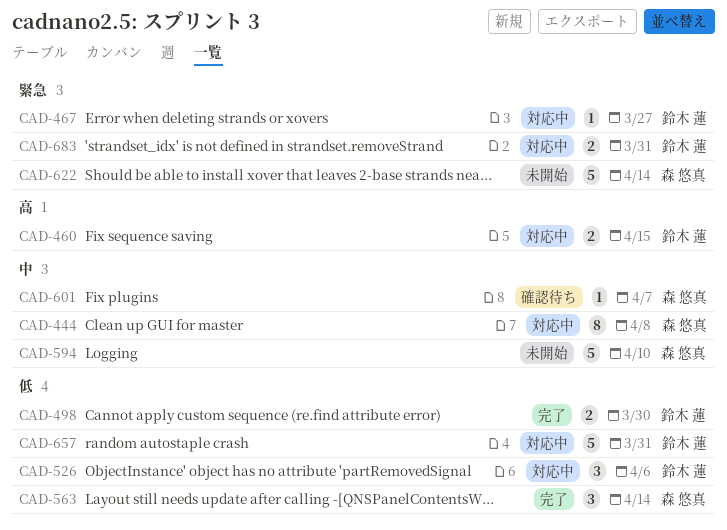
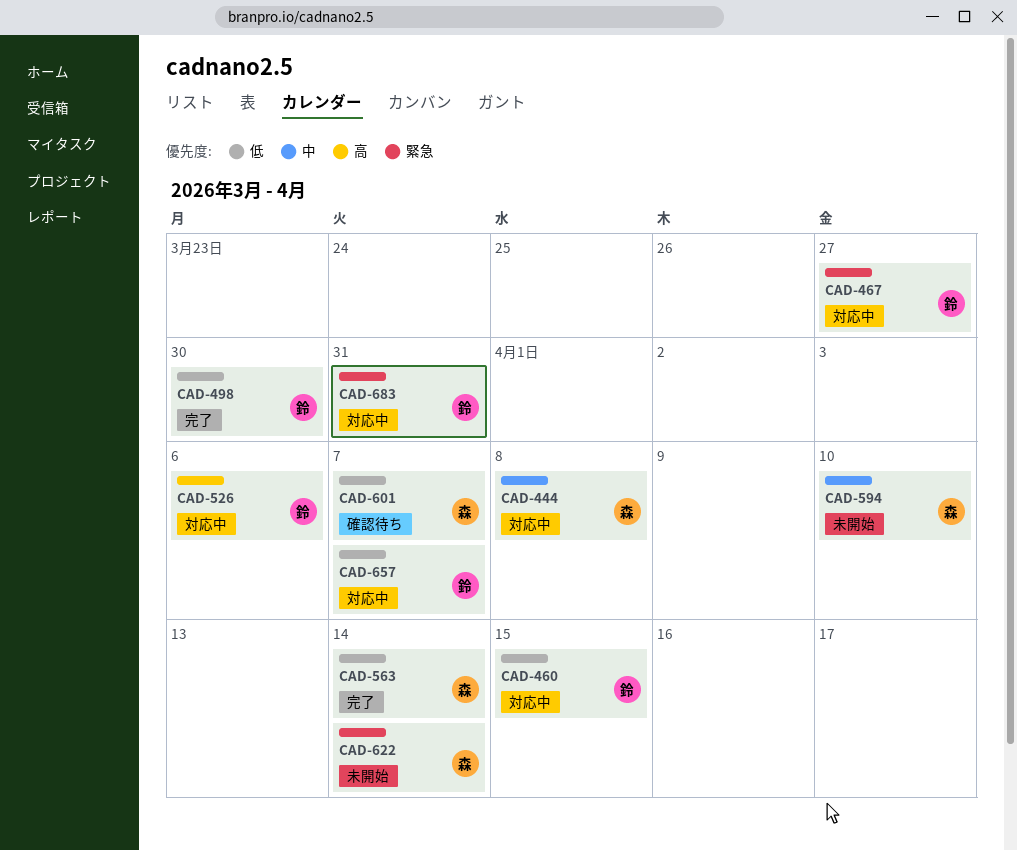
CAD-460, priority: 高 -> 低
CAD-526, priority: 低 -> 高
CAD-601, priority: 中 -> 低
CAD-657, due: Mar 31 -> Apr 7

